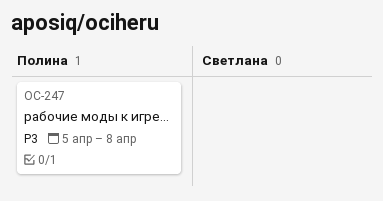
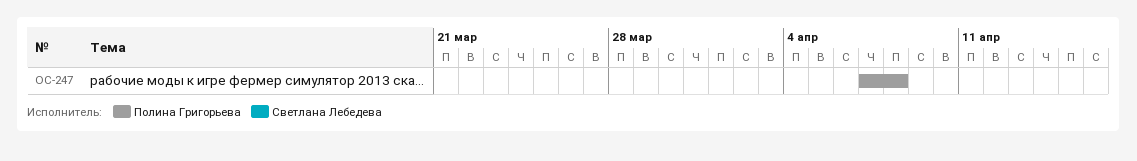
OC-247, start: Apr 5 -> Apr 7

